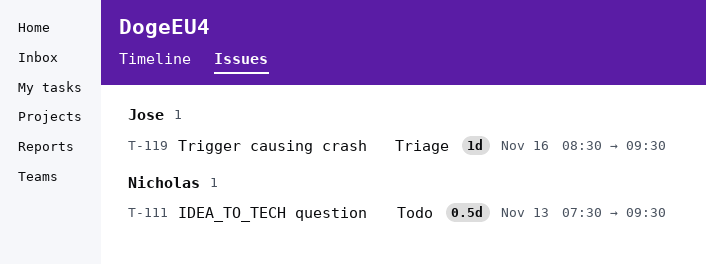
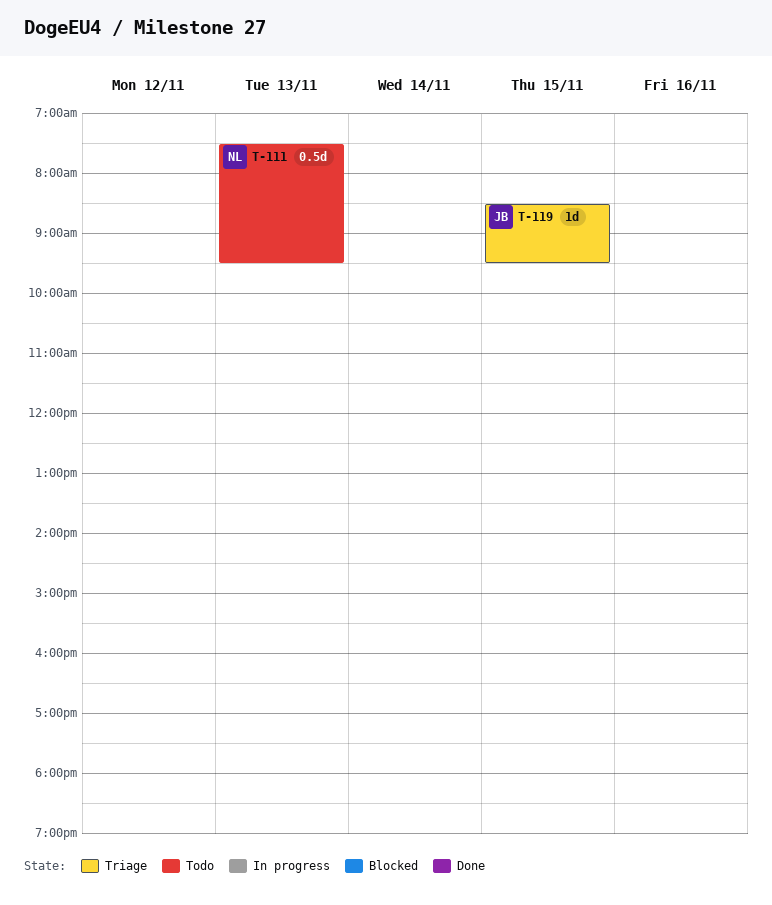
T-119, day: Nov 16 -> Nov 15

